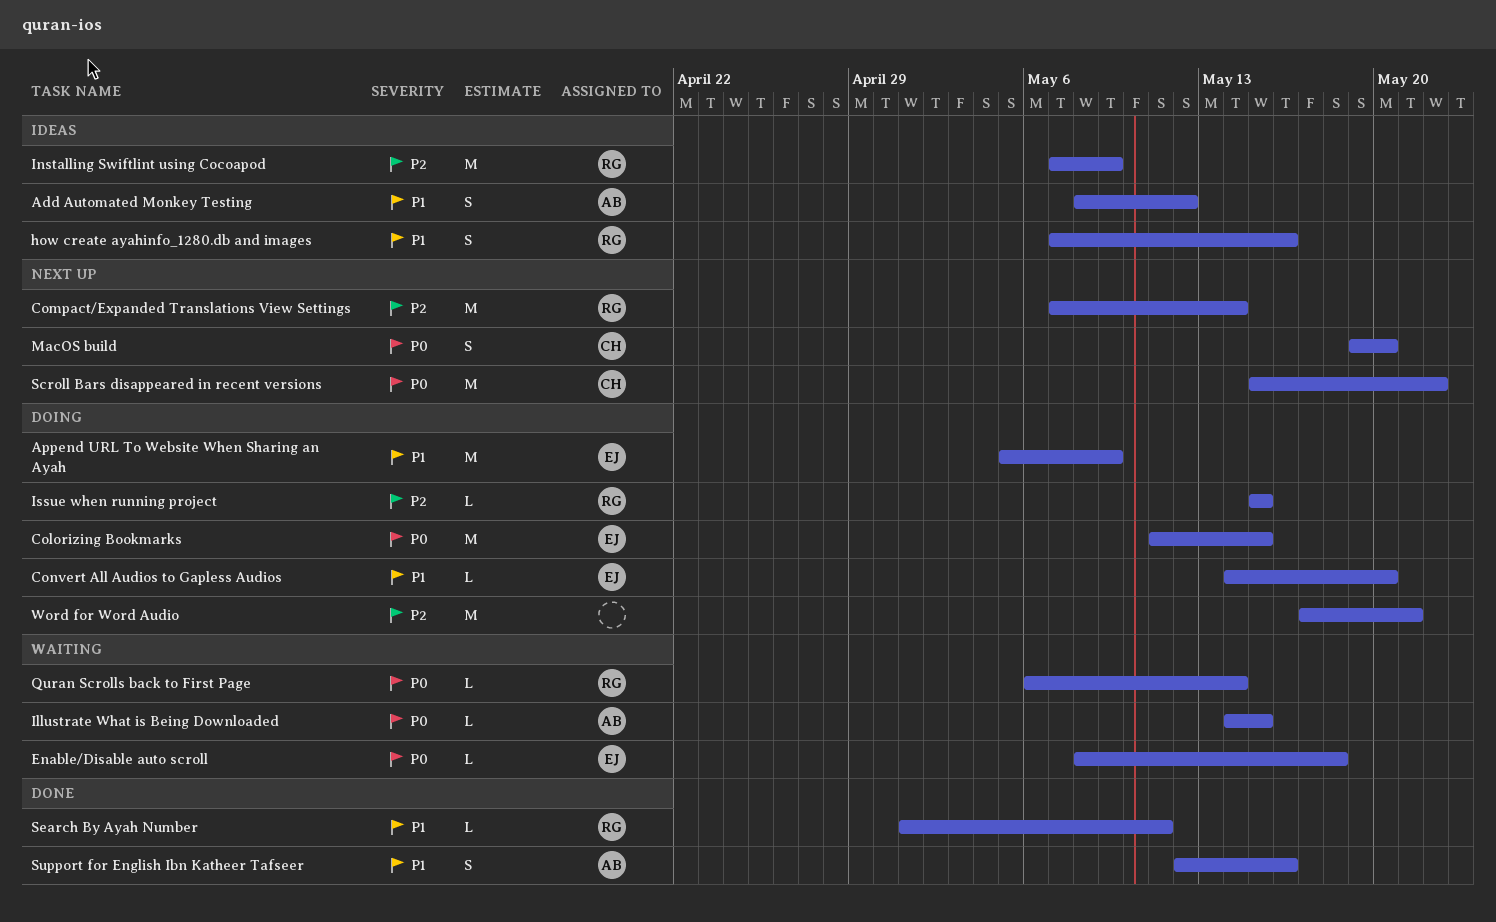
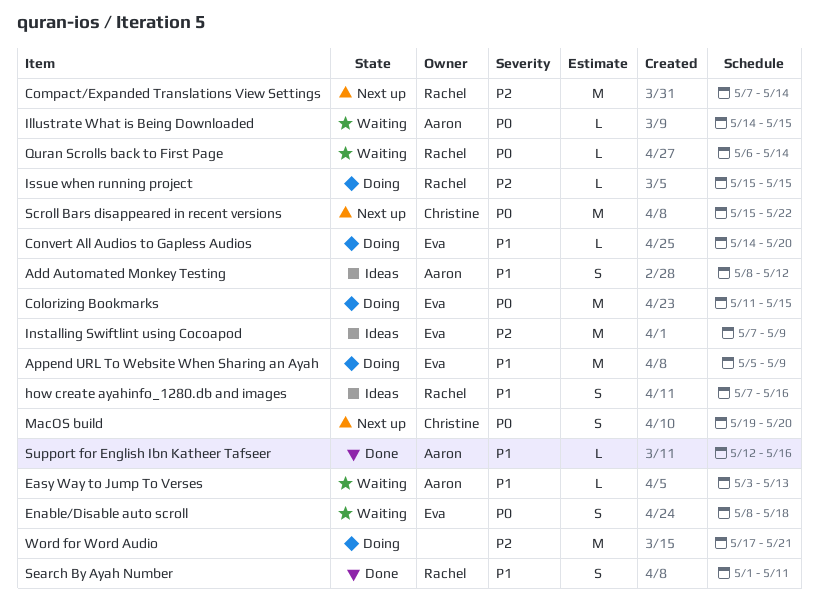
Easy Way to Jump To Verses: none -> present
Enable/Disable auto scroll, estimate: L -> S
Installing Swiftlint using Cocoapod, owner: Rachel -> Eva
Search By Ayah Number, estimate: L -> S
Support for English Ibn Katheer Tafseer, estimate: S -> L

